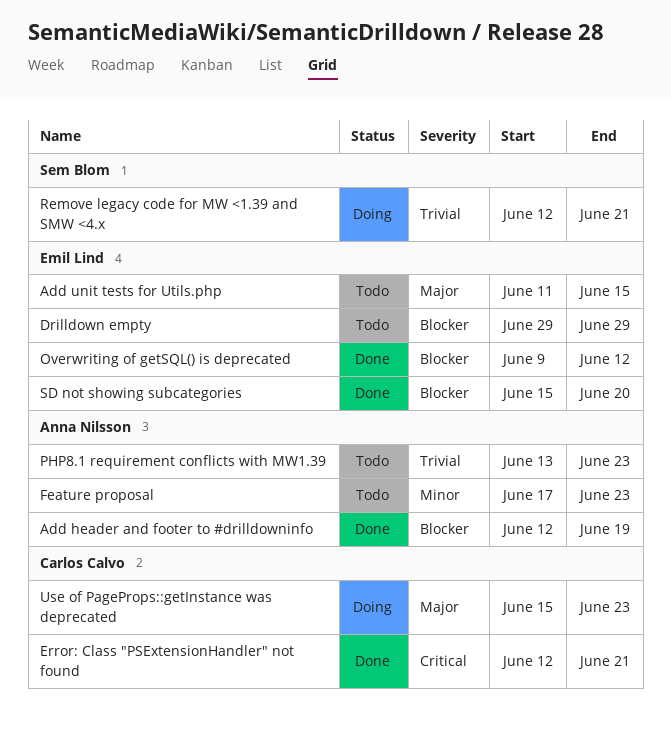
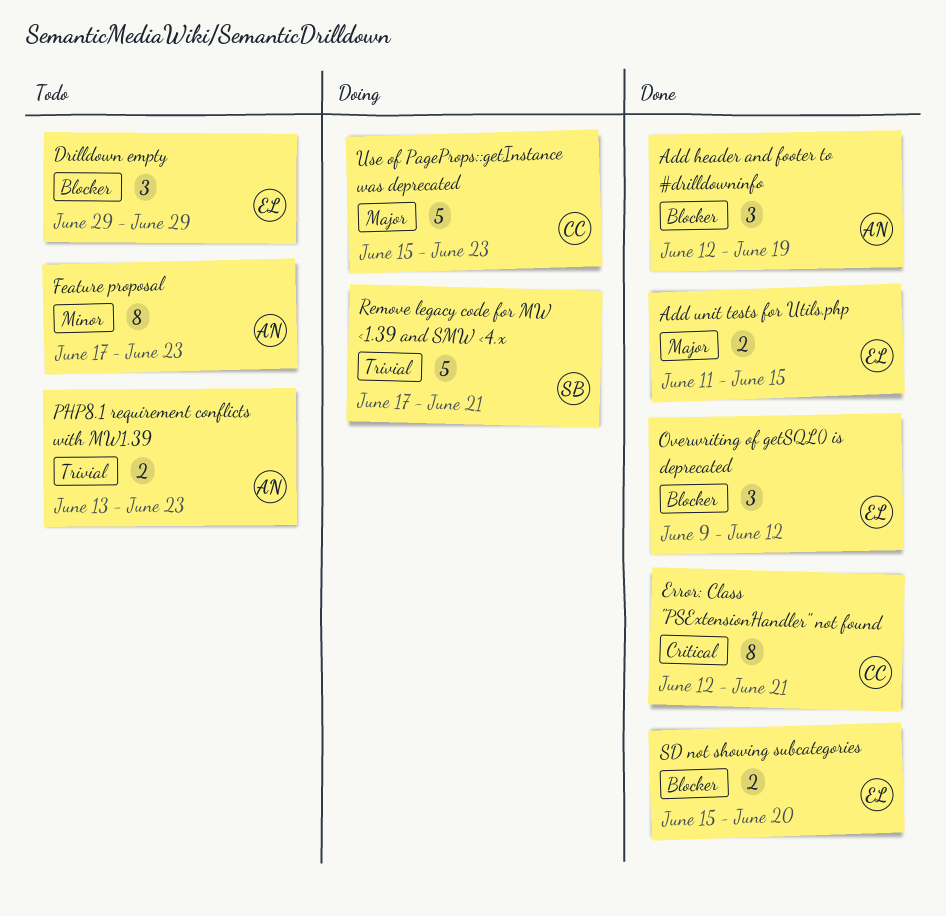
Add unit tests for Utils.php, status: Todo -> Done
Remove legacy code for MW <1.39 and SMW <4.x, start: Jun 12 -> Jun 17

